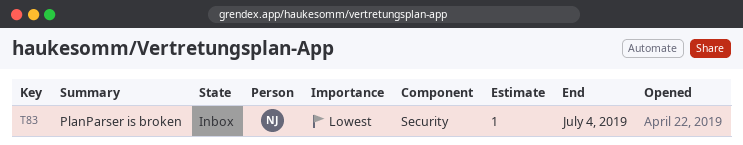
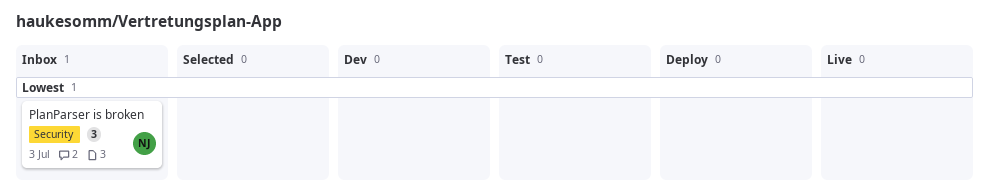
PlanParser is broken, estimate: 1 -> 3
PlanParser is broken, due: Jul 4 -> Jul 3

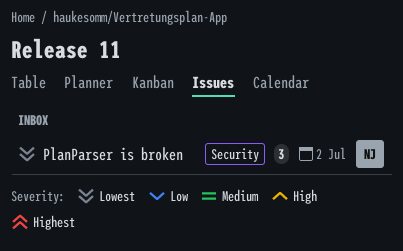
PlanParser is broken, due: Jul 3 -> Jul 2

